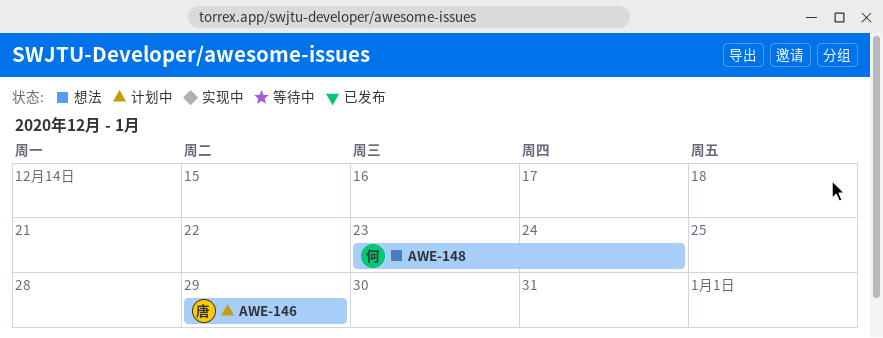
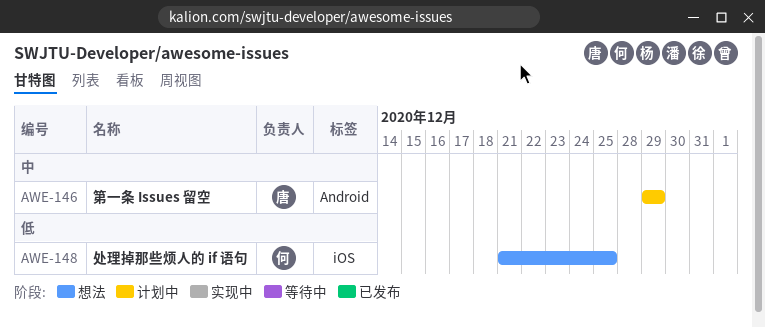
AWE-148, start: Dec 23 -> Dec 21
AWE-148, due: Dec 24 -> Dec 25

